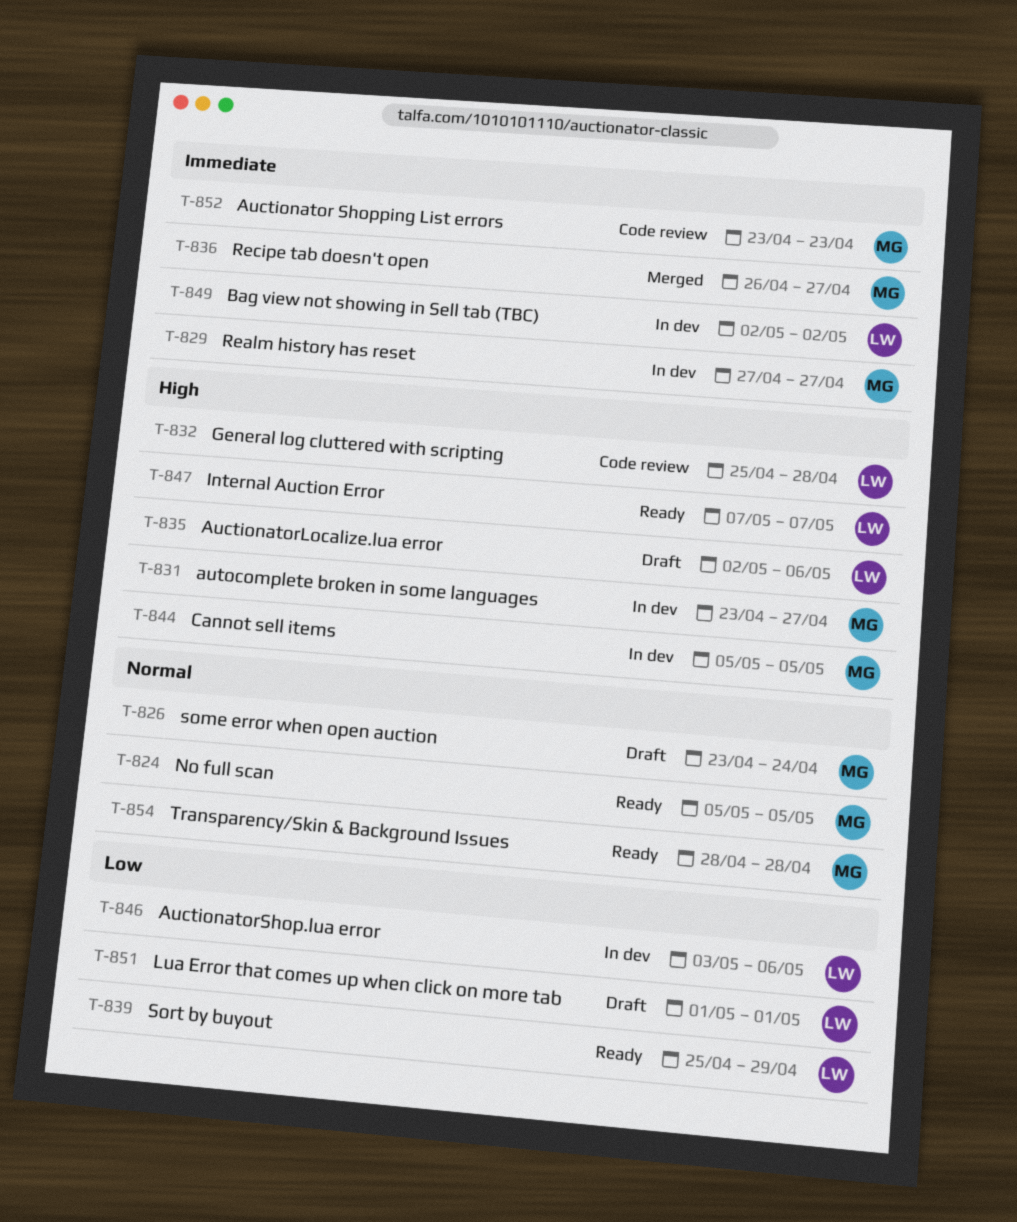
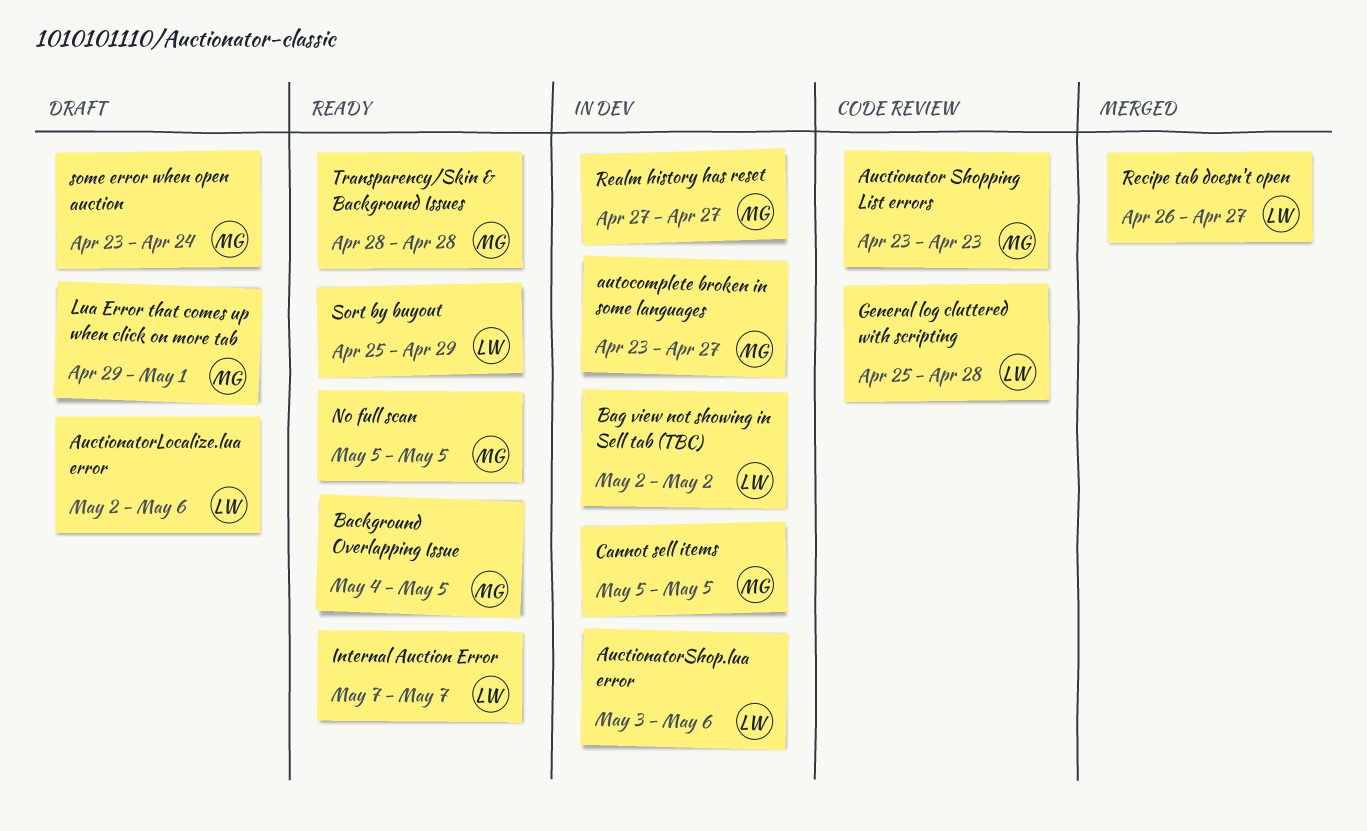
Background Overlapping Issue: none -> present
Lua Error that comes up when click on more tab, owner: LW -> MG
Lua Error that comes up when click on more tab, start: May 1 -> Apr 29
Recipe tab doesn't open, owner: MG -> LW

